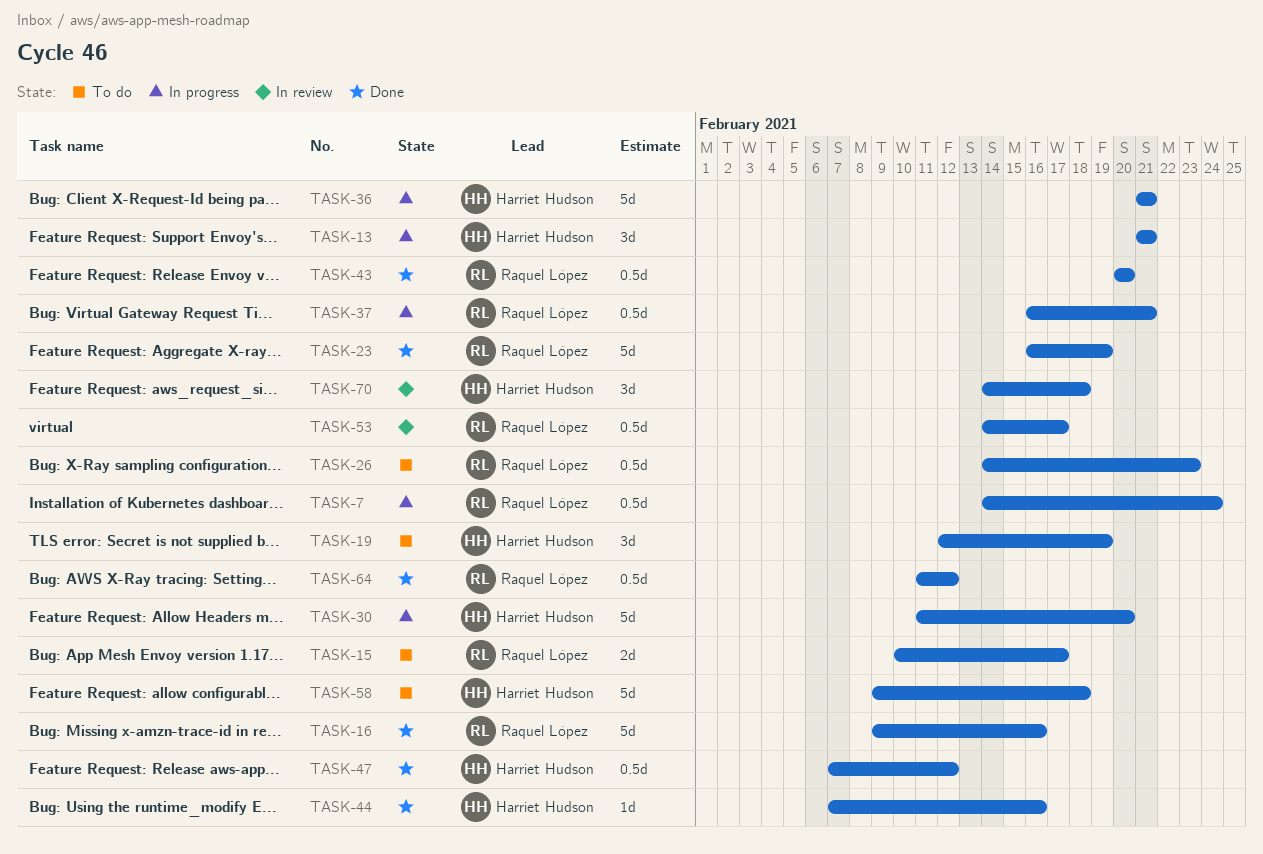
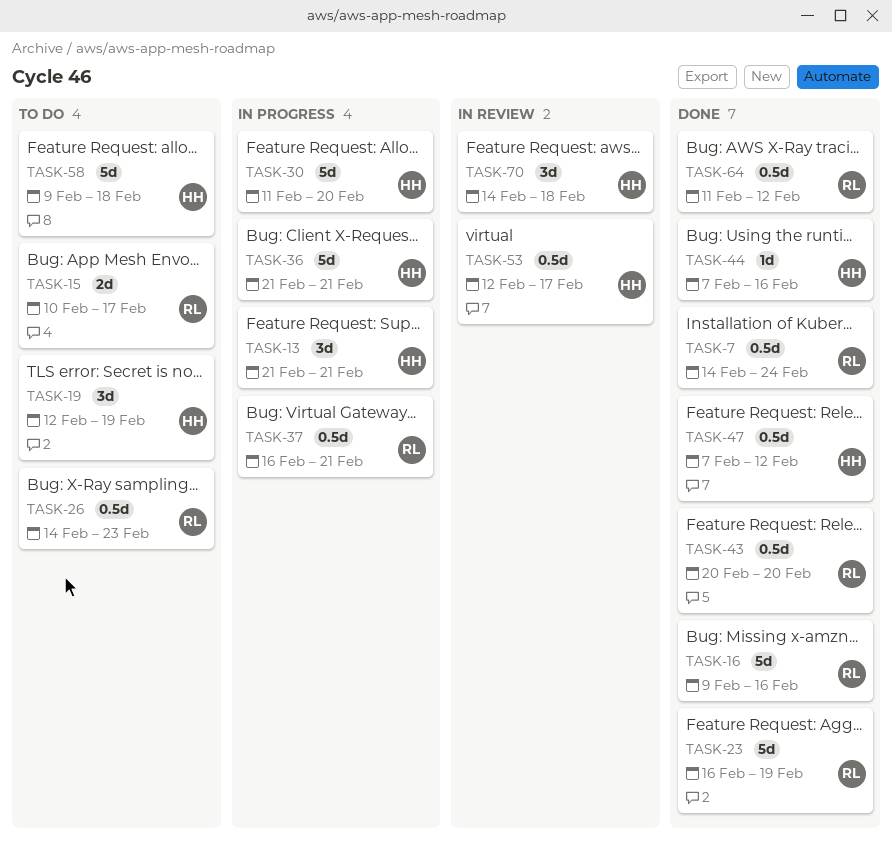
TASK-7, status: In progress -> Done
TASK-53, owner: Raquel López -> Harriet Hudson
TASK-53, start: Feb 14 -> Feb 12

